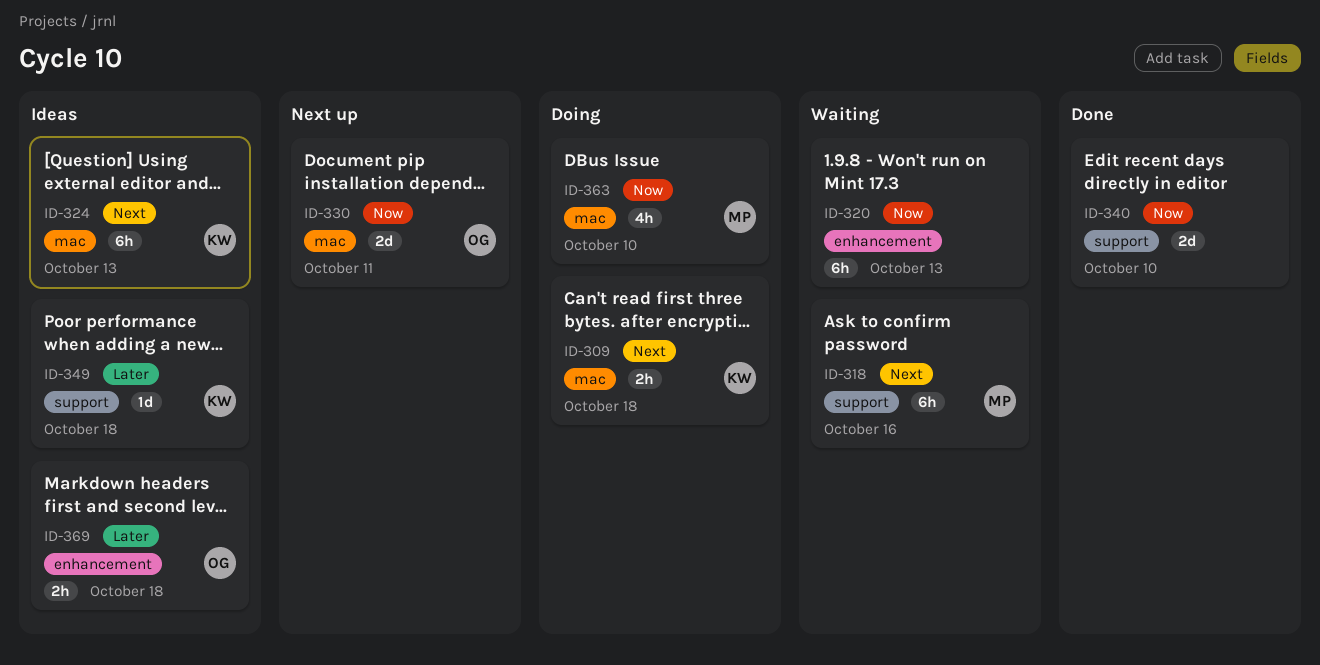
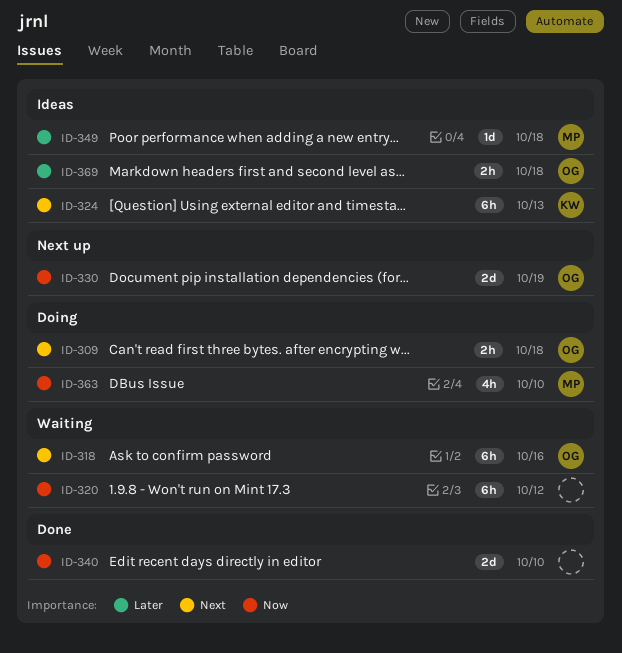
ID-309, owner: KW -> OG
ID-318, owner: MP -> OG
ID-320, due: Oct 13 -> Oct 12
ID-330, due: Oct 11 -> Oct 19
ID-349, owner: KW -> MP

